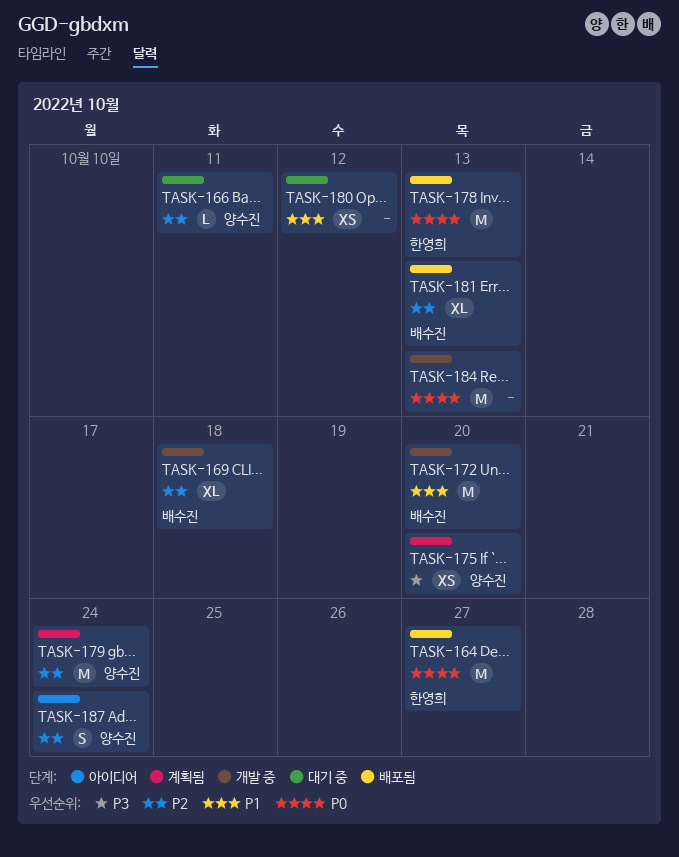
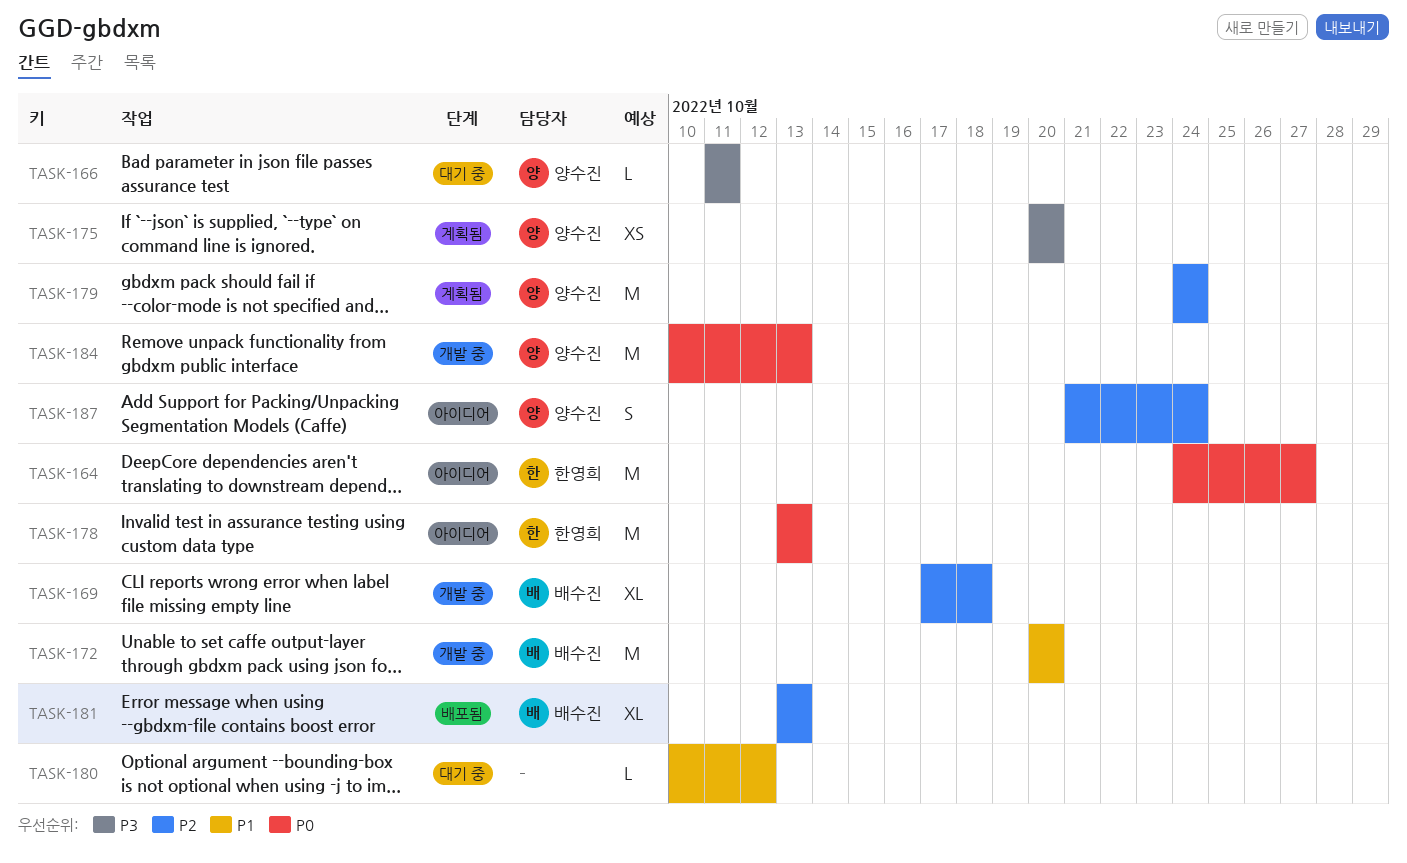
TASK-164, status: 배포됨 -> 아이디어
TASK-166, priority: P2 -> P3
TASK-178, status: 배포됨 -> 아이디어
TASK-180, estimate: XS -> L
TASK-184, owner: none -> 양수진

